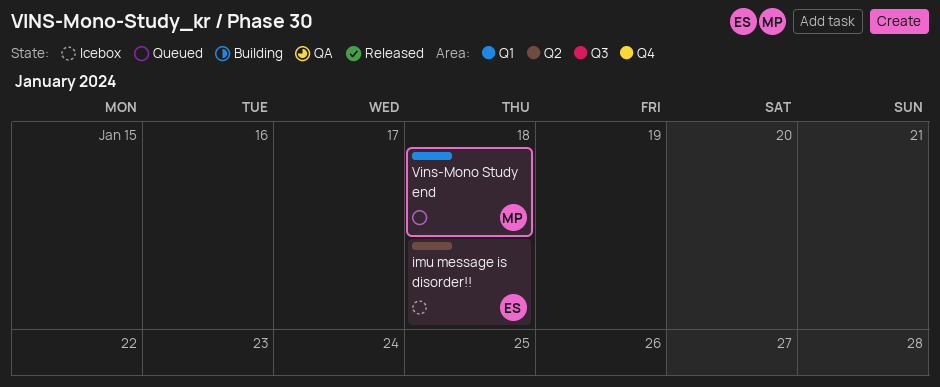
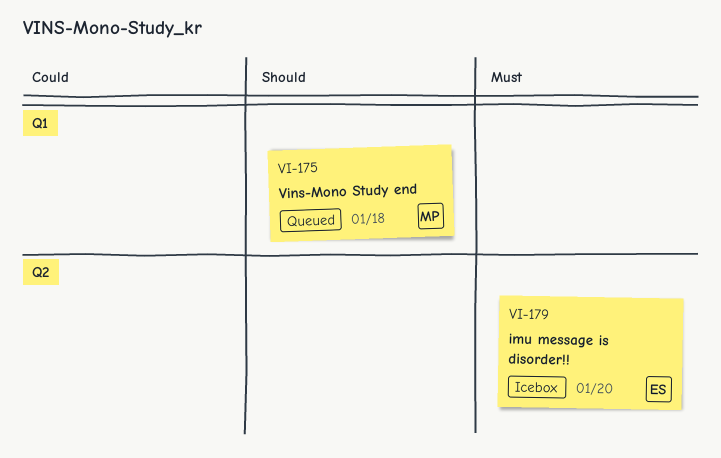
imu message is disorder!!, due: Jan 18 -> Jan 20

